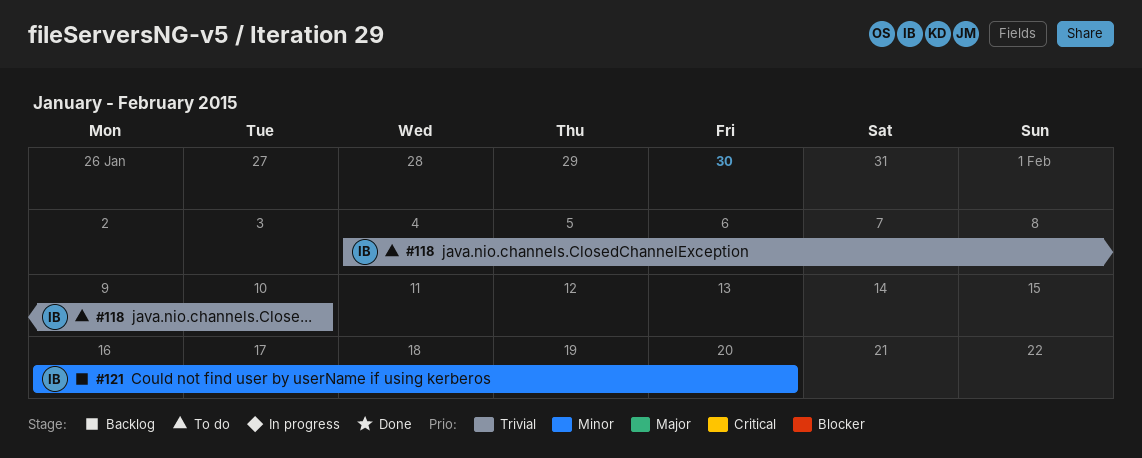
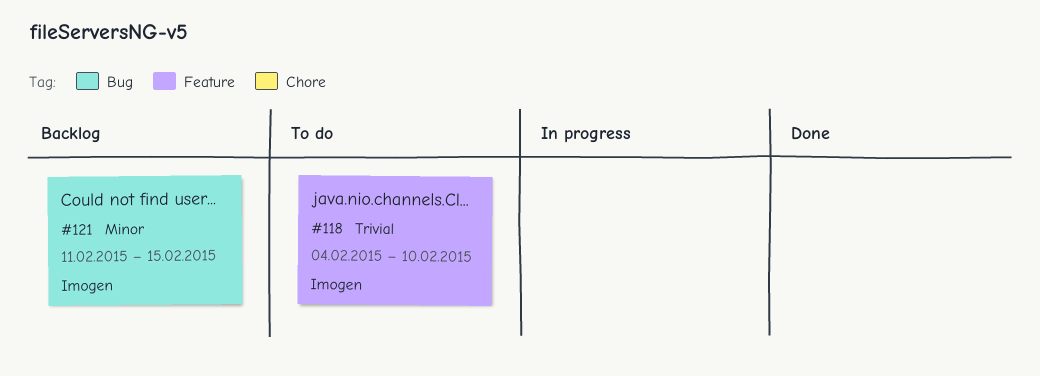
#121, start: Feb 16 -> Feb 11
#121, due: Feb 20 -> Feb 15

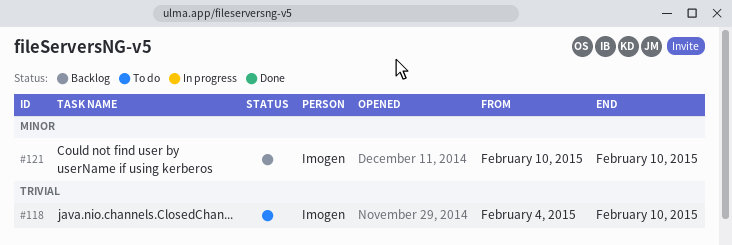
#121, start: Feb 11 -> Feb 10
#121, due: Feb 15 -> Feb 10

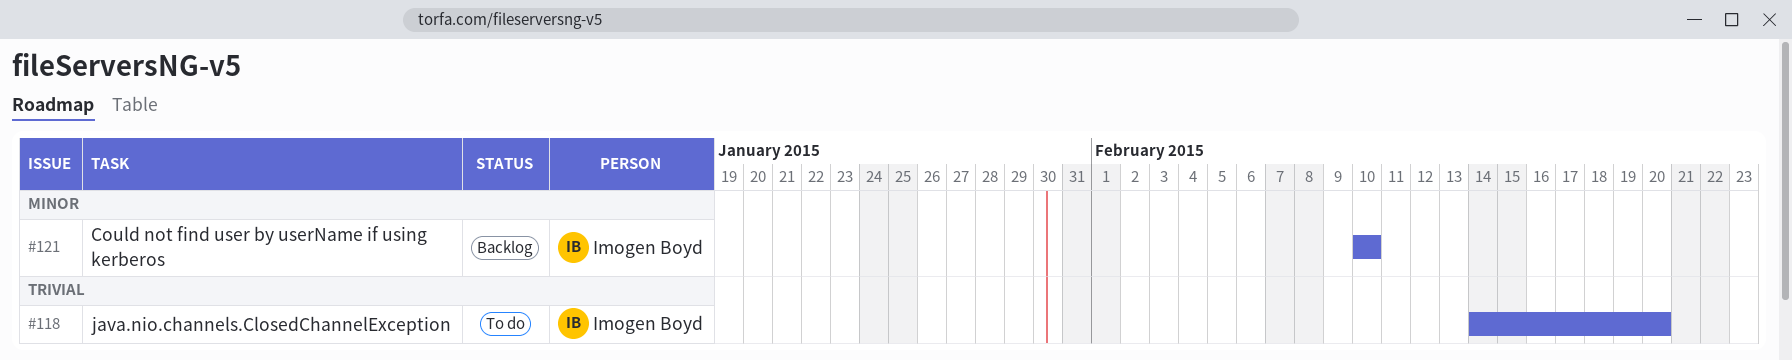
#118, start: Feb 4 -> Feb 14
#118, due: Feb 10 -> Feb 20

